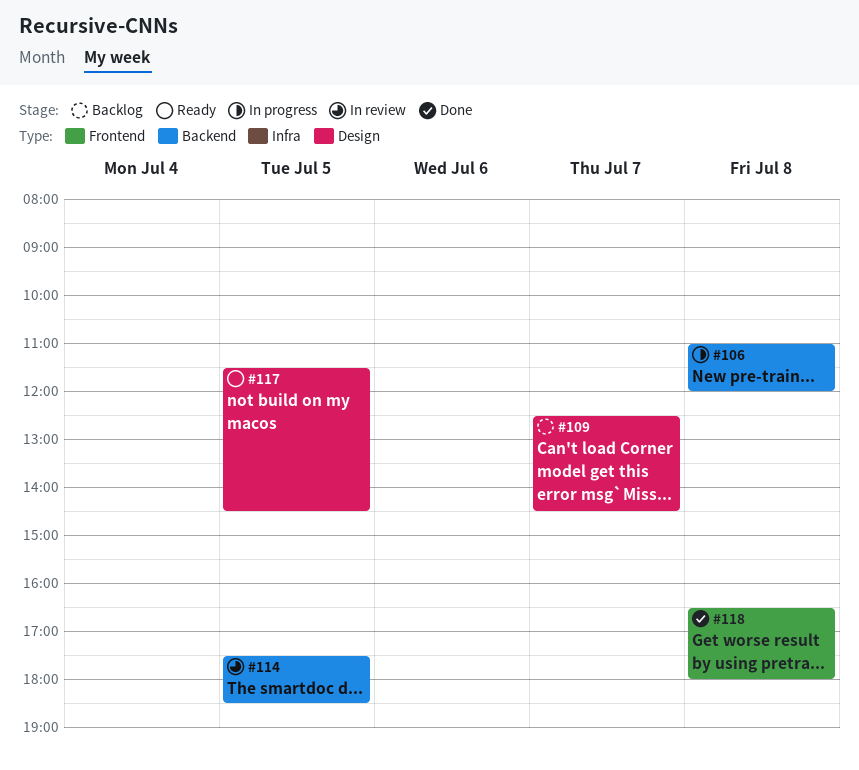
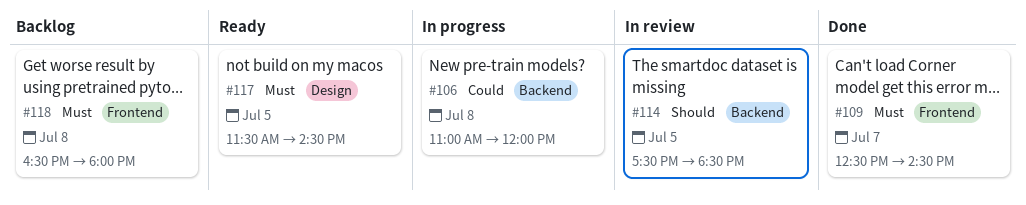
#109, status: Backlog -> Done
#109, label: Design -> Frontend
#118, status: Done -> Backlog

